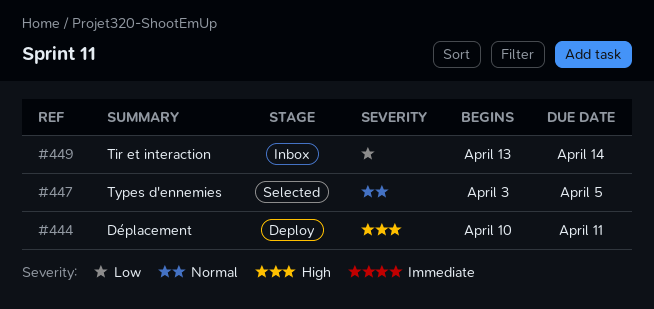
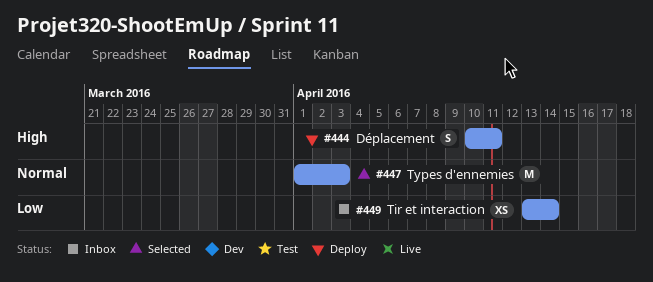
#447, start: Apr 3 -> Apr 1
#447, due: Apr 5 -> Apr 3

